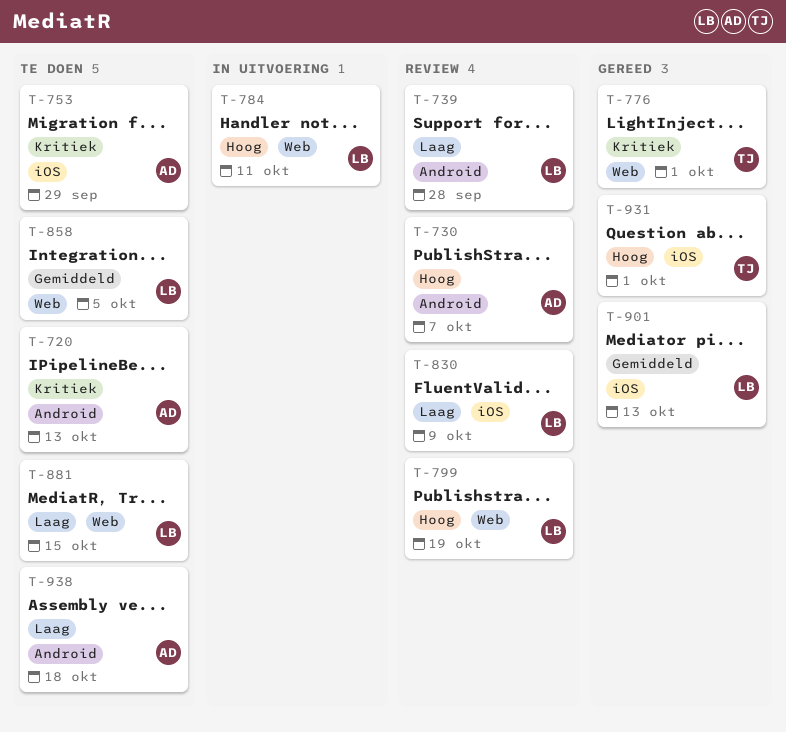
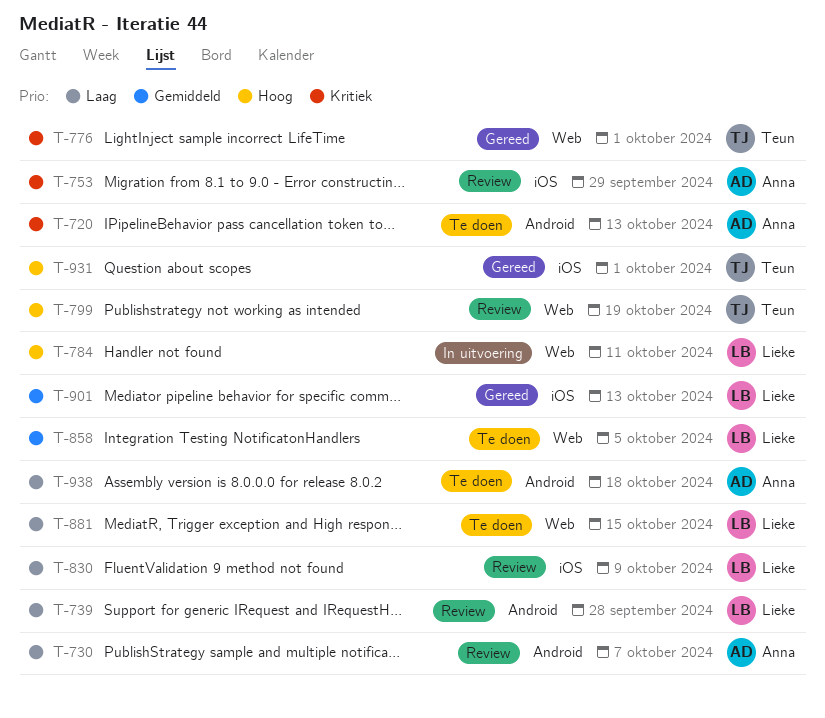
T-730, priority: Hoog -> Laag
T-753, status: Te doen -> Review
T-799, owner: Lieke -> Teun

